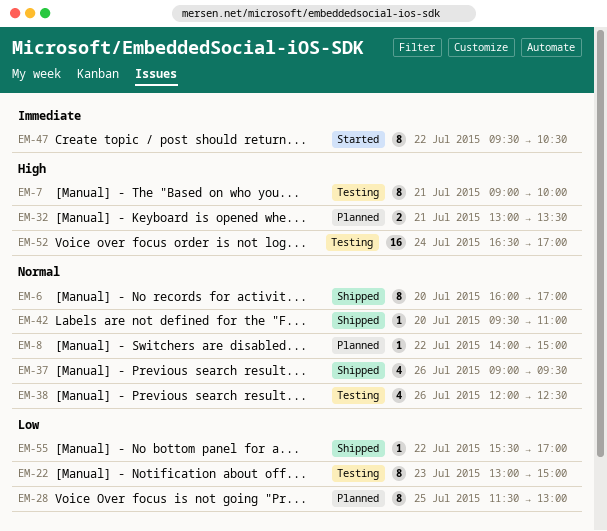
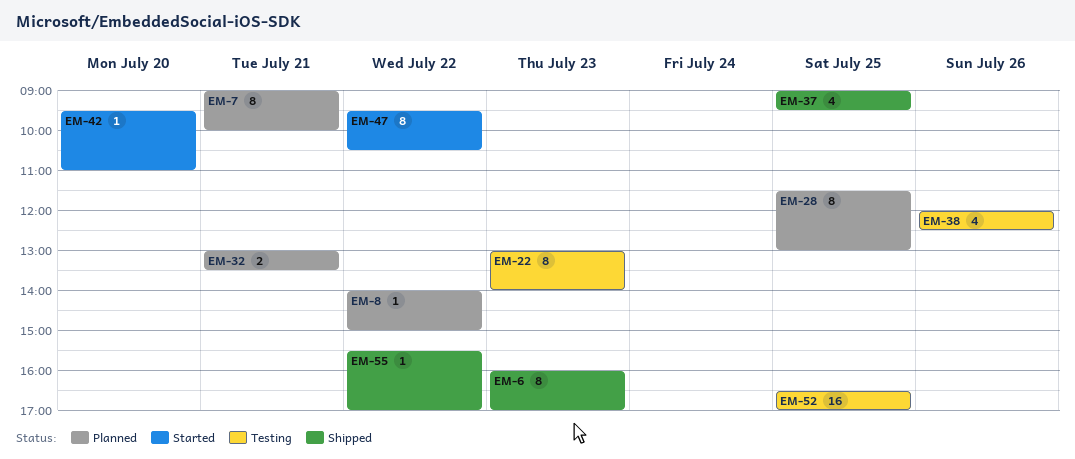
EM-6, day: Jul 20 -> Jul 23
EM-7, status: Testing -> Planned
EM-22, ends: 15:00 -> 14:00
EM-37, day: Jul 26 -> Jul 25
EM-42, status: Shipped -> Started
EM-52, day: Jul 24 -> Jul 25

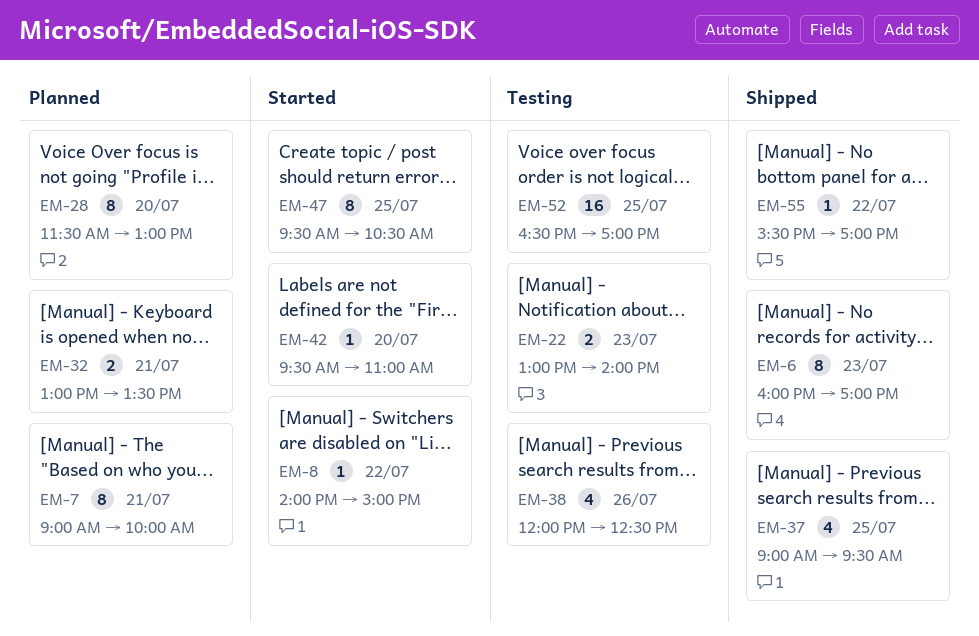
EM-8, status: Planned -> Started
EM-22, estimate: 8 -> 2
EM-28, day: Jul 25 -> Jul 20
EM-47, day: Jul 22 -> Jul 25

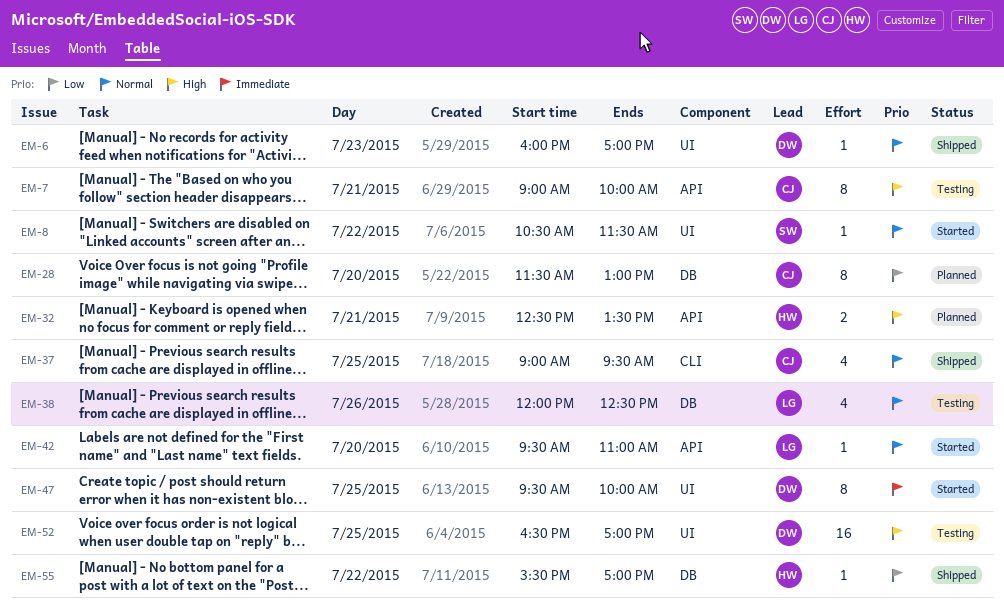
EM-6, estimate: 8 -> 1
EM-7, status: Planned -> Testing
EM-8, begins: 14:00 -> 10:30
EM-8, ends: 15:00 -> 11:30
EM-22: present -> none
EM-32, begins: 13:00 -> 12:30
EM-47, ends: 10:30 -> 10:00

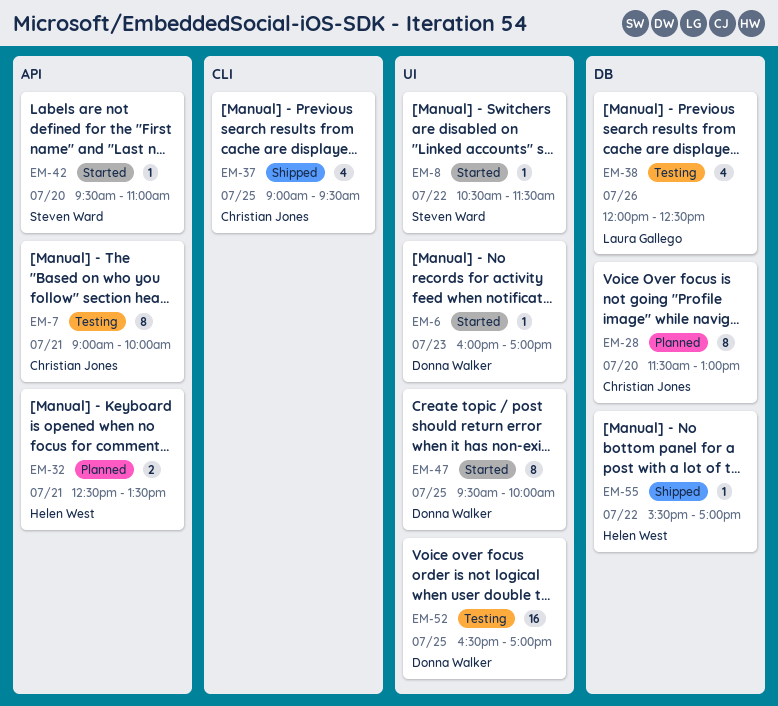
EM-6, status: Shipped -> Started
EM-42, owner: Laura Gallego -> Steven Ward

